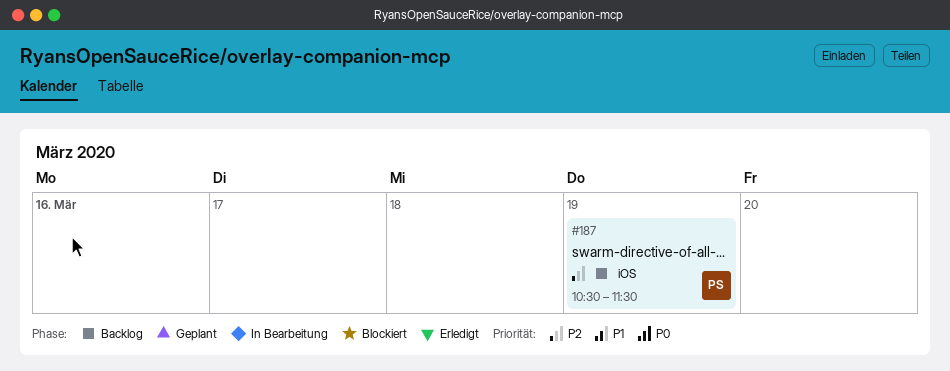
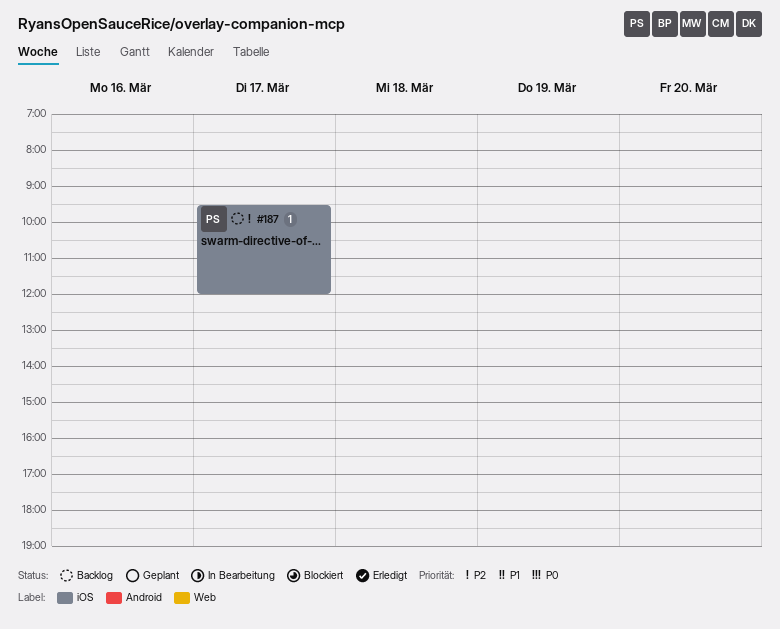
#187, day: Mar 19 -> Mar 17
#187, begins: 10:30 -> 09:30
#187, ends: 11:30 -> 12:00

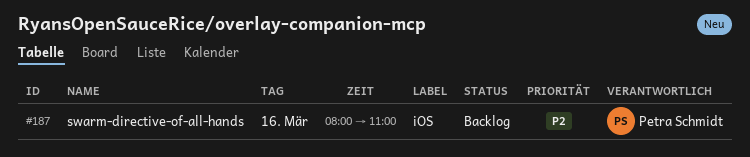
#187, day: Mar 17 -> Mar 16
#187, begins: 09:30 -> 08:00
#187, ends: 12:00 -> 11:00

